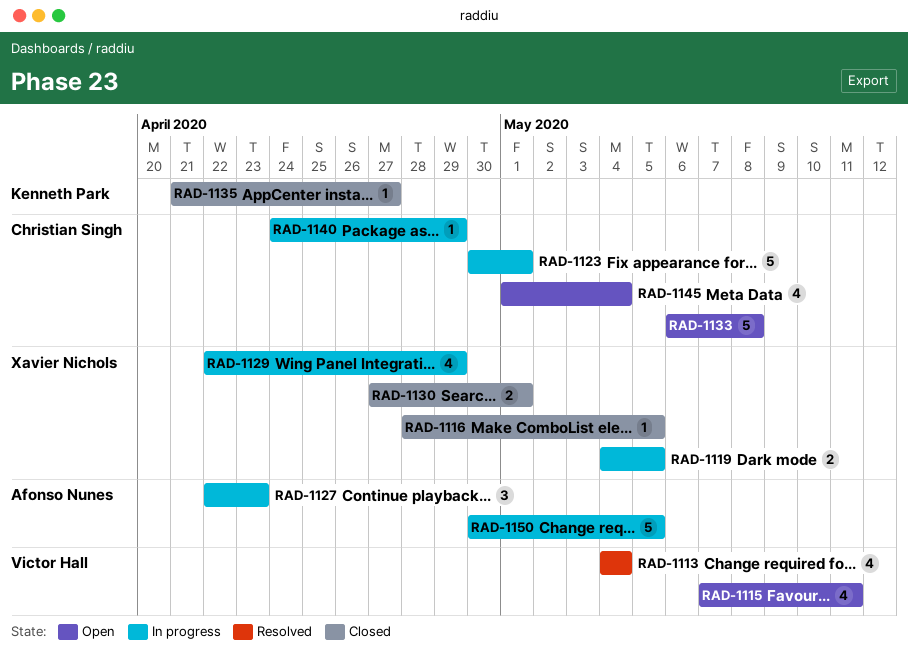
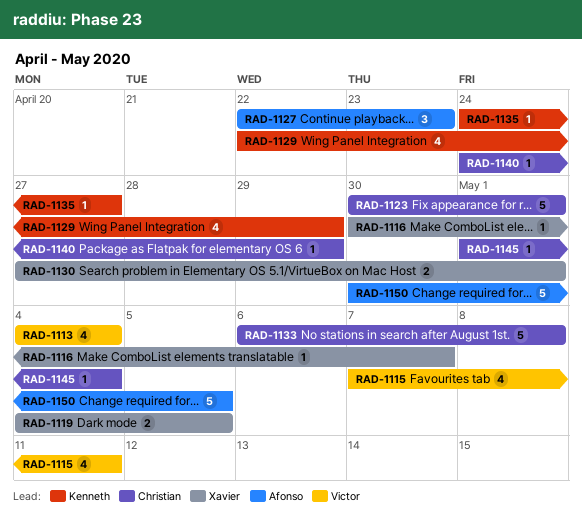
RAD-1116, start: Apr 28 -> Apr 30
RAD-1116, due: May 5 -> May 7
RAD-1129, owner: Xavier Nichols -> Kenneth Park
RAD-1135, start: Apr 21 -> Apr 24
RAD-1145, estimate: 4 -> 1

